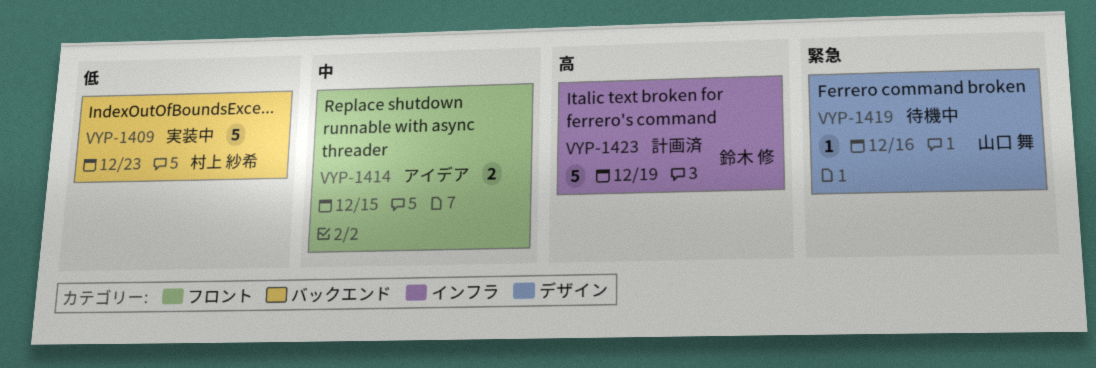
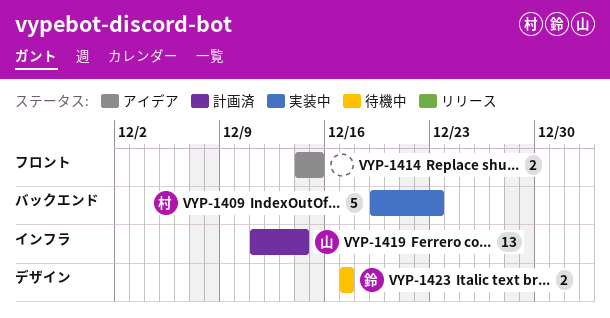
VYP-1419, status: 待機中 -> 計画済
VYP-1419, label: デザイン -> インフラ
VYP-1419, estimate: 1 -> 13
VYP-1419, due: Dec 16 -> Dec 14
VYP-1423, status: 計画済 -> 待機中
VYP-1423, label: インフラ -> デザイン
VYP-1423, estimate: 5 -> 2
VYP-1423, due: Dec 19 -> Dec 17

